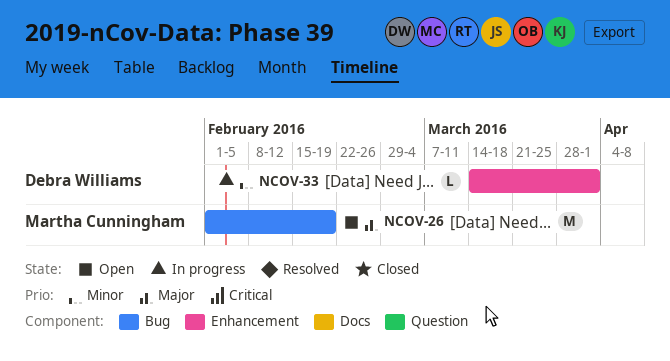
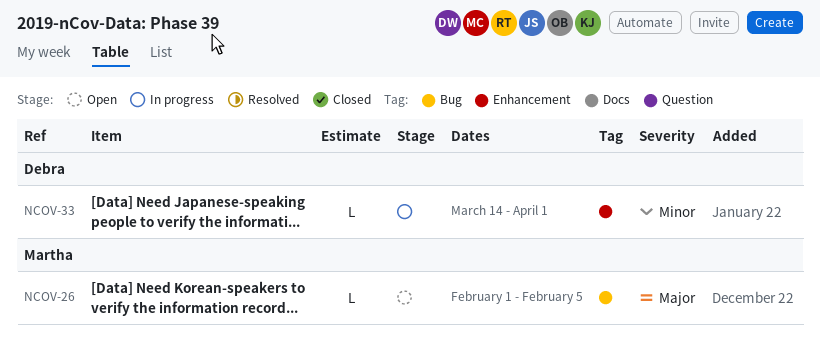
NCOV-26, estimate: M -> L
NCOV-26, due: Feb 19 -> Feb 5

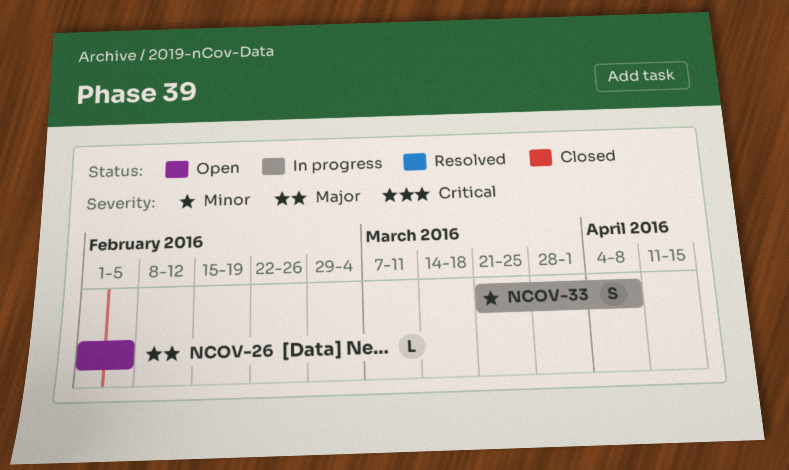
NCOV-33, estimate: L -> S
NCOV-33, start: Mar 14 -> Mar 21
NCOV-33, due: Apr 1 -> Apr 8

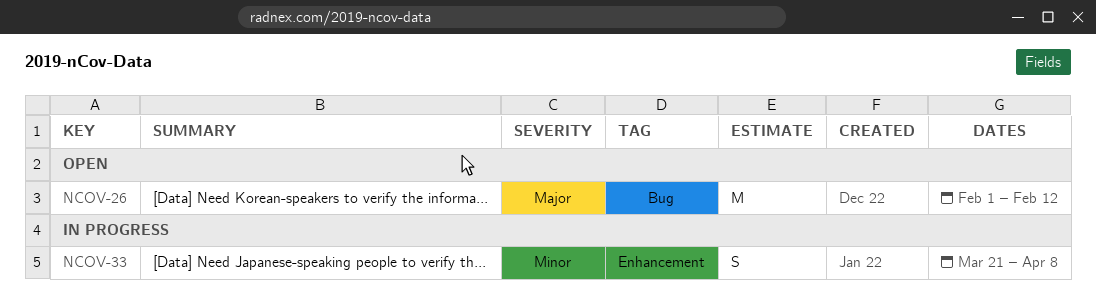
NCOV-26, estimate: L -> M
NCOV-26, due: Feb 5 -> Feb 12

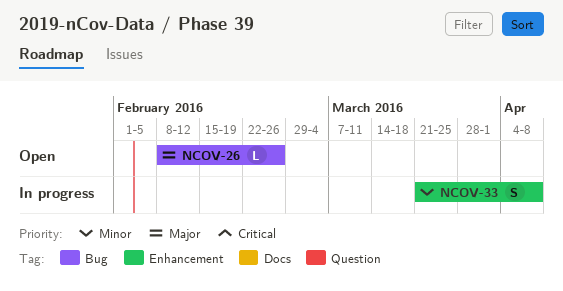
NCOV-26, estimate: M -> L
NCOV-26, start: Feb 1 -> Feb 8
NCOV-26, due: Feb 12 -> Feb 26

